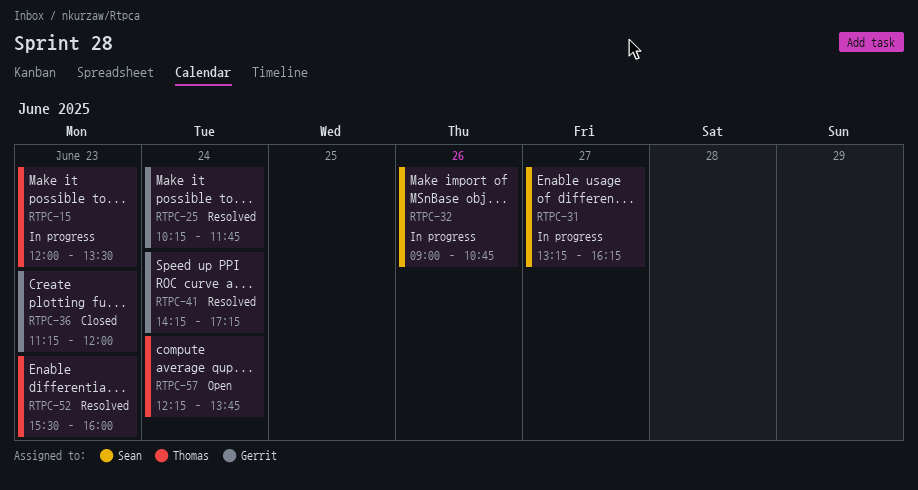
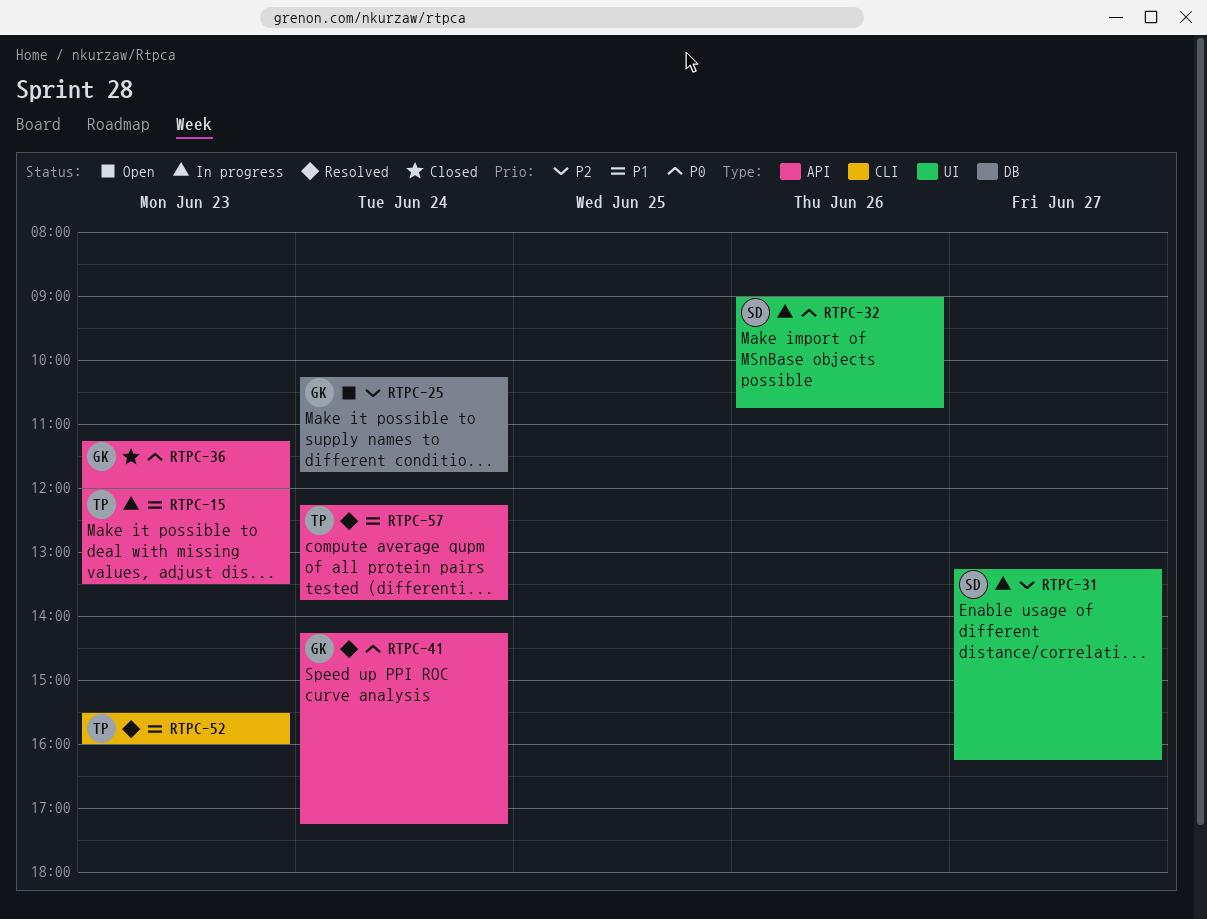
RTPC-25, status: Resolved -> Open
RTPC-57, status: Open -> Resolved

